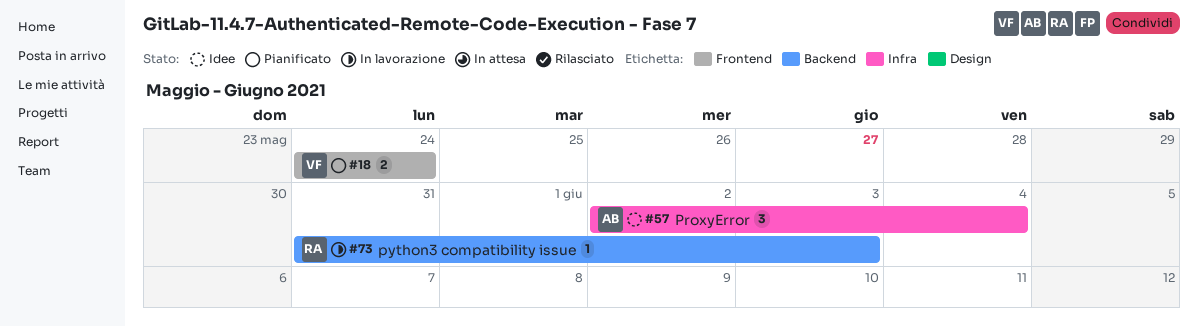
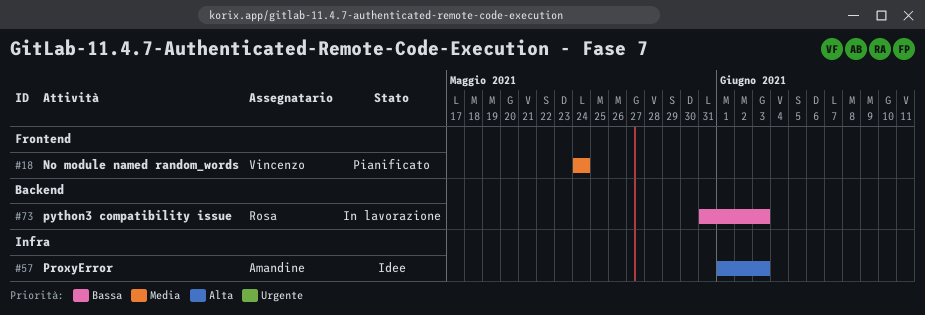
#57, start: Jun 2 -> Jun 1
#57, due: Jun 4 -> Jun 3

